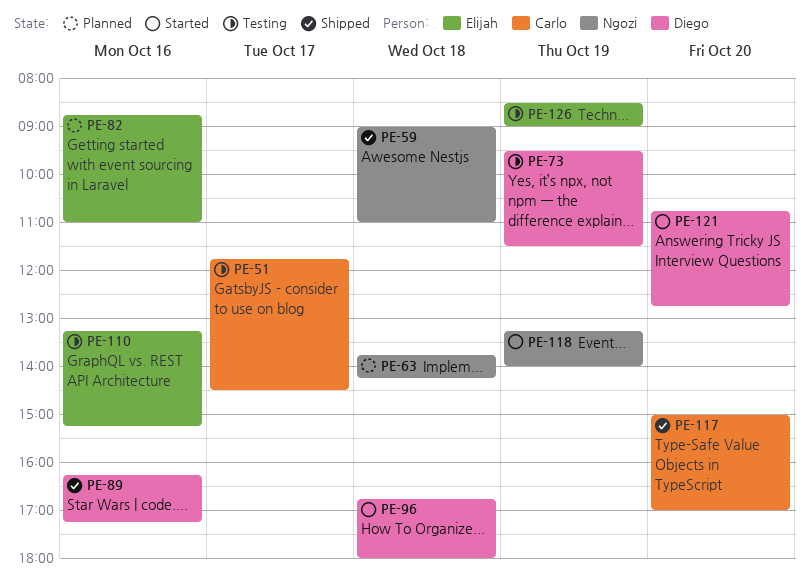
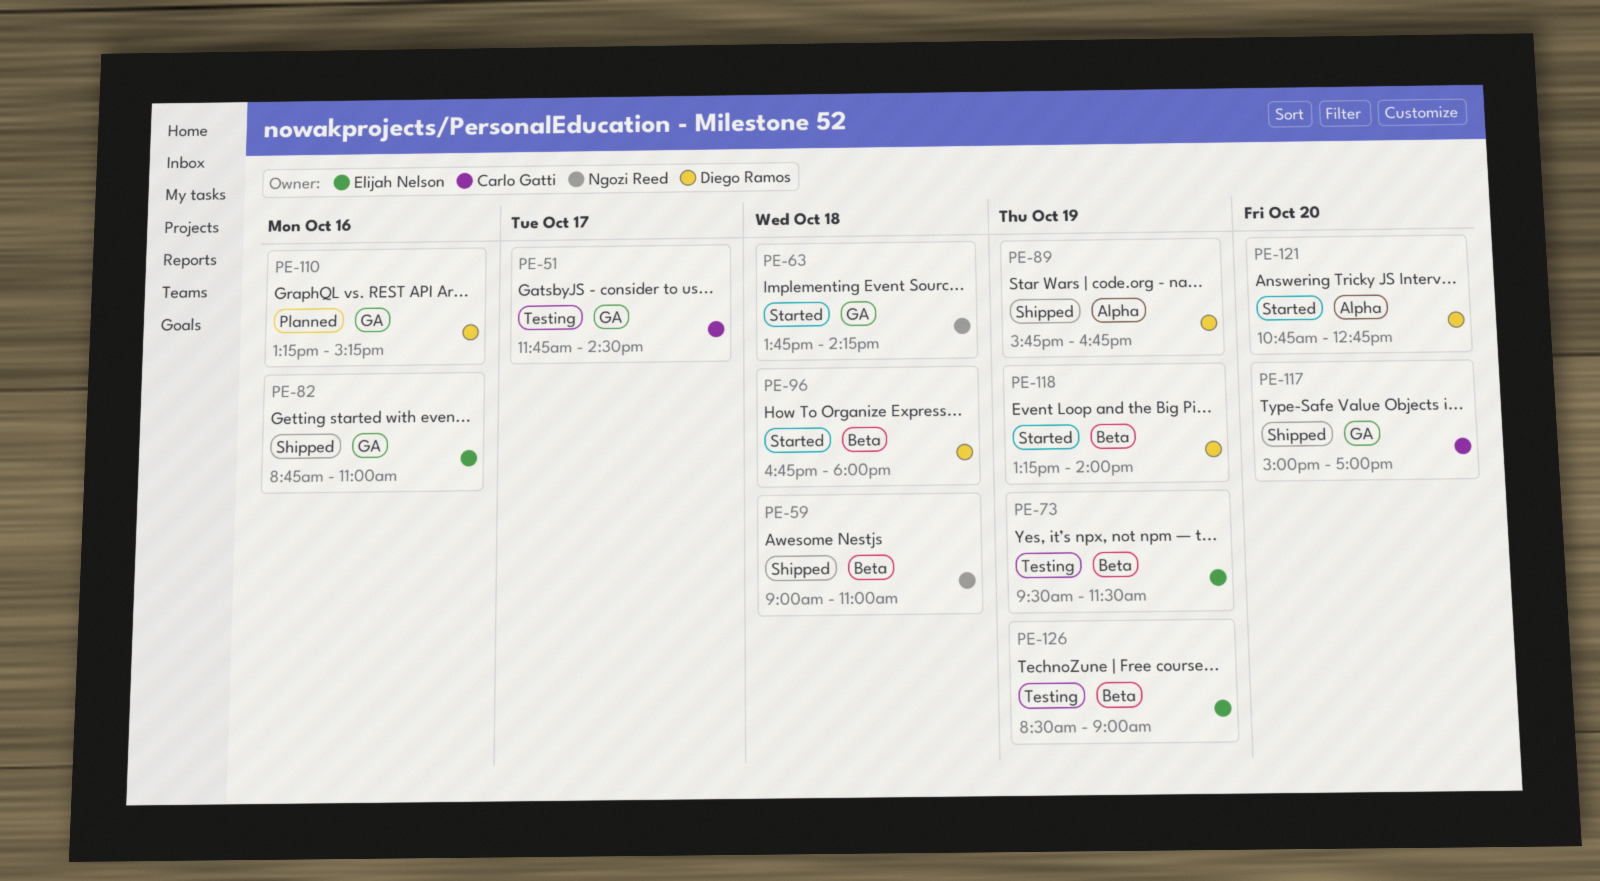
PE-63, status: Planned -> Started
PE-73, owner: Diego Ramos -> Elijah Nelson
PE-82, status: Planned -> Shipped
PE-89, day: Oct 16 -> Oct 19
PE-89, begins: 16:15 -> 15:45
PE-89, ends: 17:15 -> 16:45
PE-110, status: Testing -> Planned
PE-110, owner: Elijah Nelson -> Diego Ramos
PE-118, owner: Ngozi Reed -> Diego Ramos

